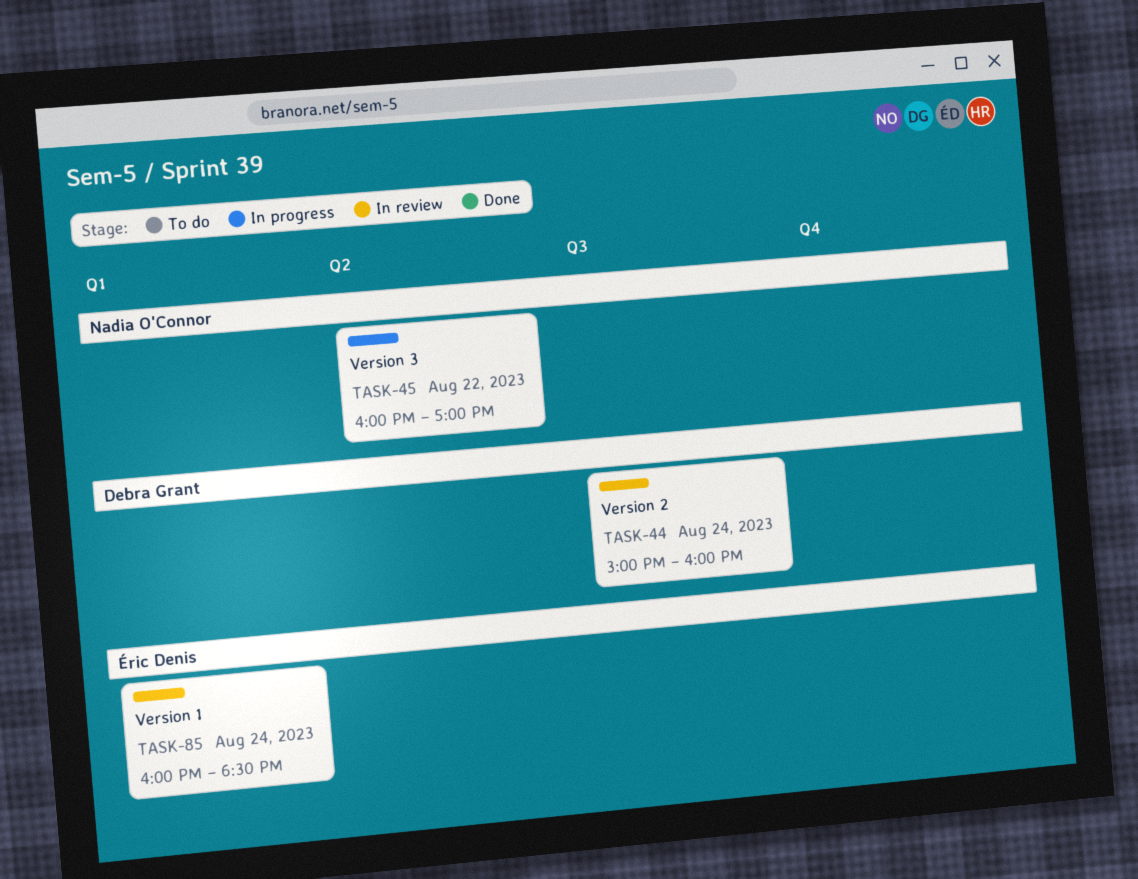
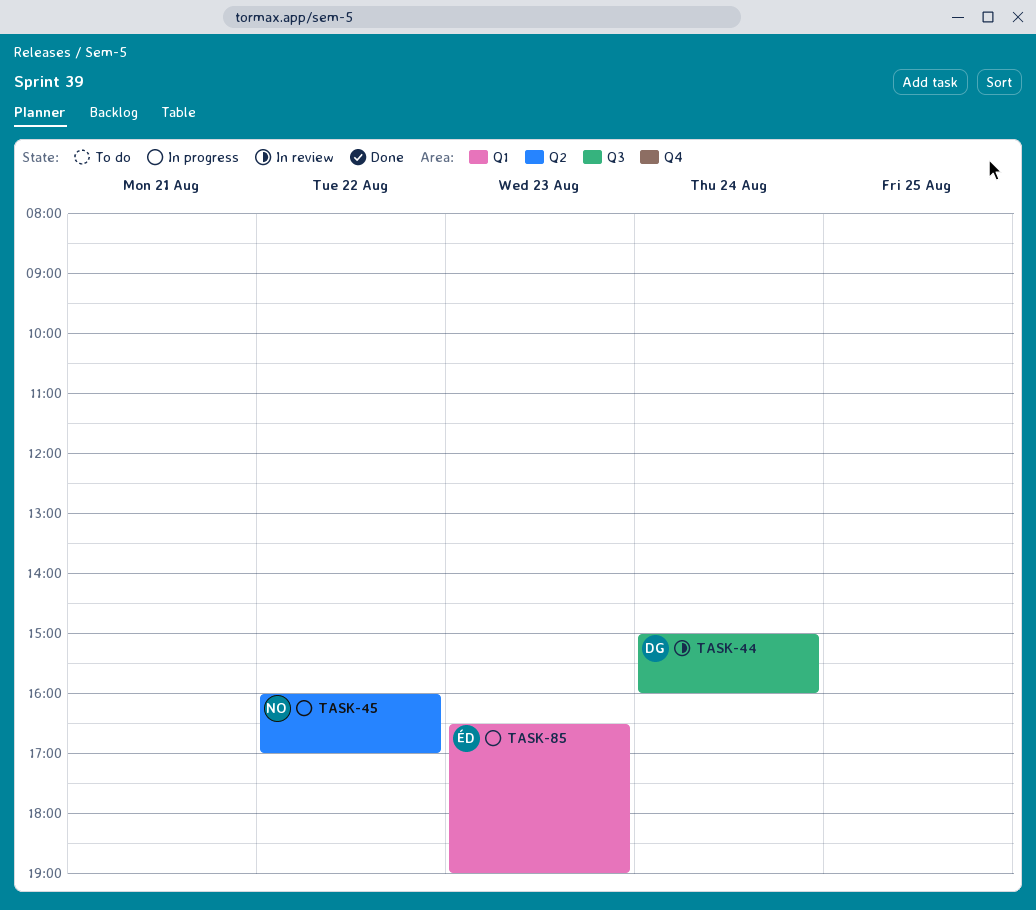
TASK-85, status: In review -> In progress
TASK-85, day: Aug 24 -> Aug 23
TASK-85, begins: 16:00 -> 16:30
TASK-85, ends: 18:30 -> 19:00

